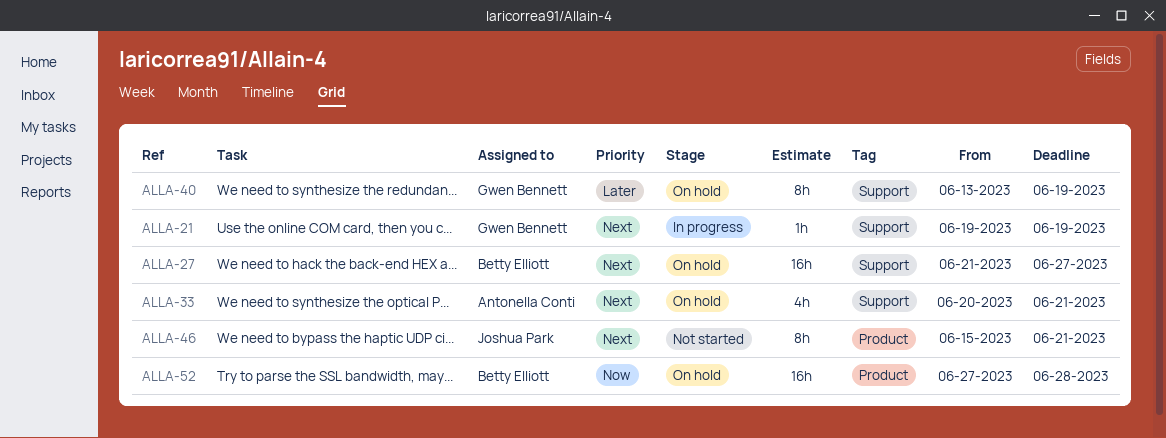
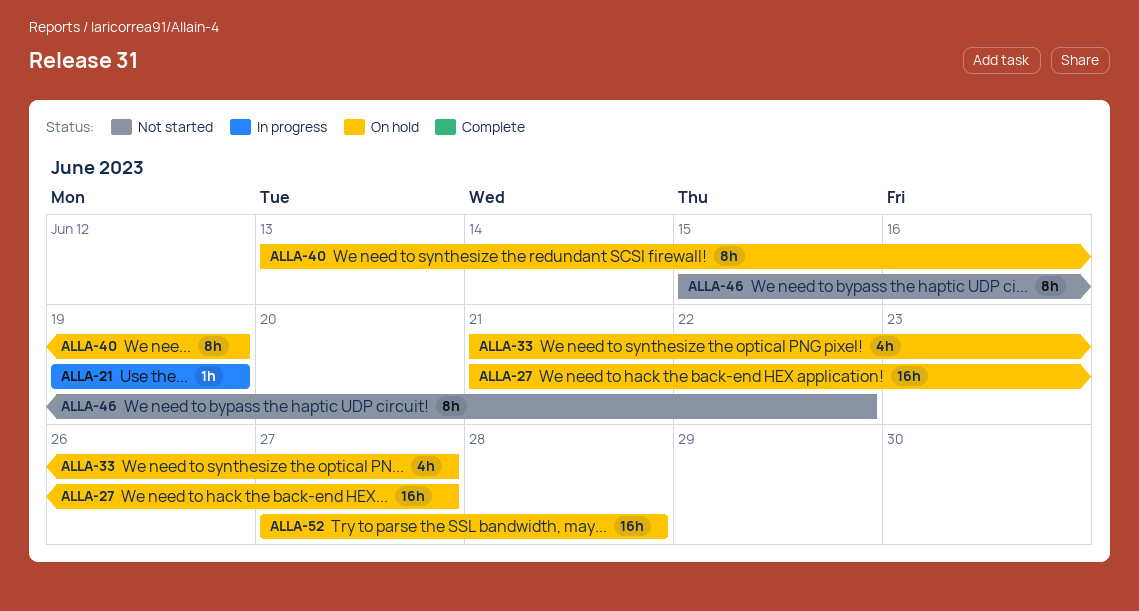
ALLA-33, start: Jun 20 -> Jun 21
ALLA-33, due: Jun 21 -> Jun 27
ALLA-46, due: Jun 21 -> Jun 22

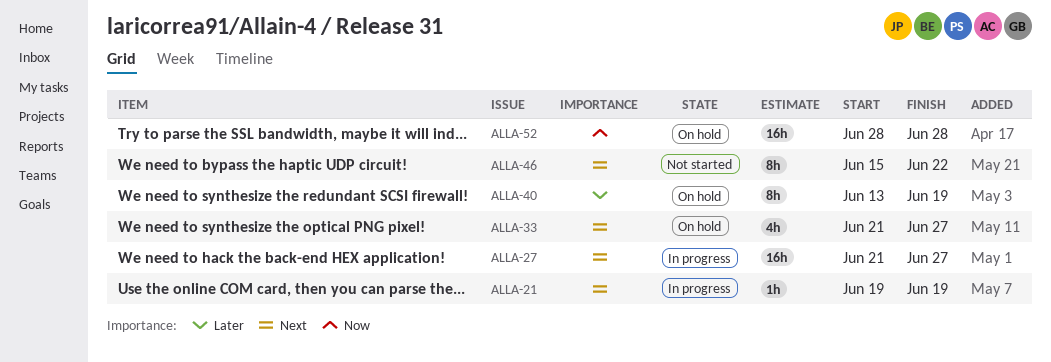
ALLA-27, status: On hold -> In progress
ALLA-52, start: Jun 27 -> Jun 28

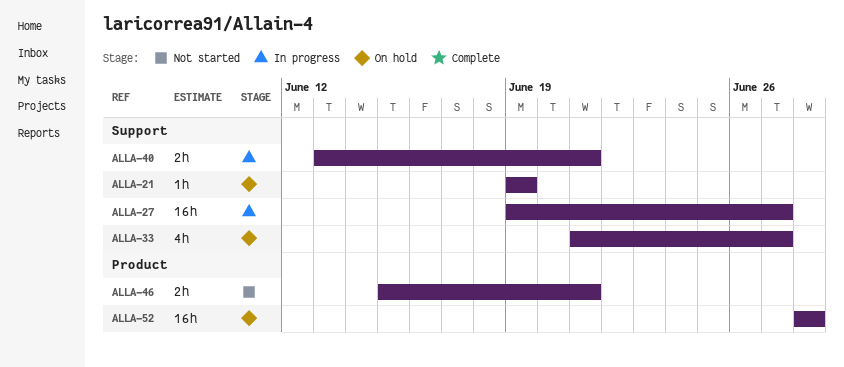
ALLA-21, status: In progress -> On hold
ALLA-27, start: Jun 21 -> Jun 19
ALLA-40, status: On hold -> In progress
ALLA-40, estimate: 8h -> 2h
ALLA-40, due: Jun 19 -> Jun 21
ALLA-46, estimate: 8h -> 2h
ALLA-46, due: Jun 22 -> Jun 21

